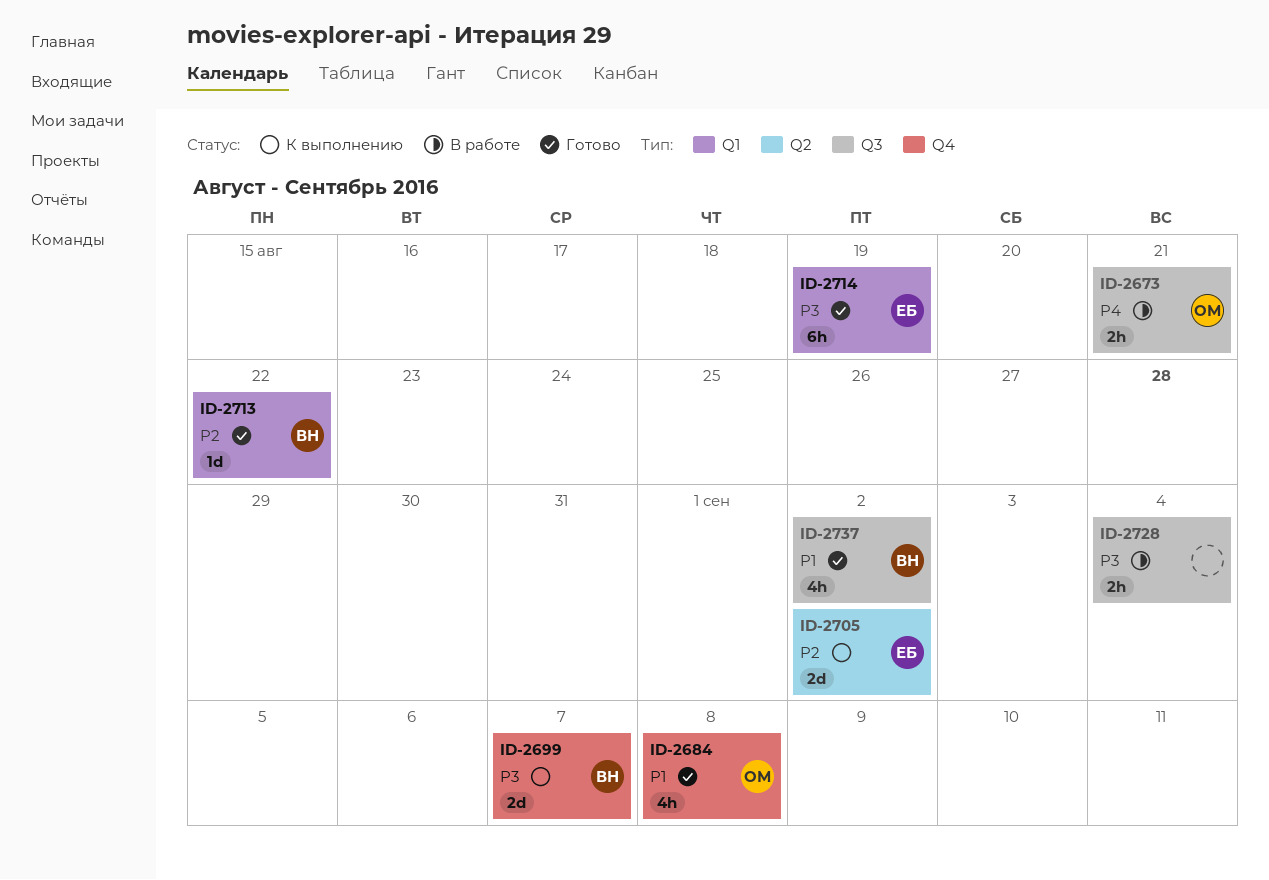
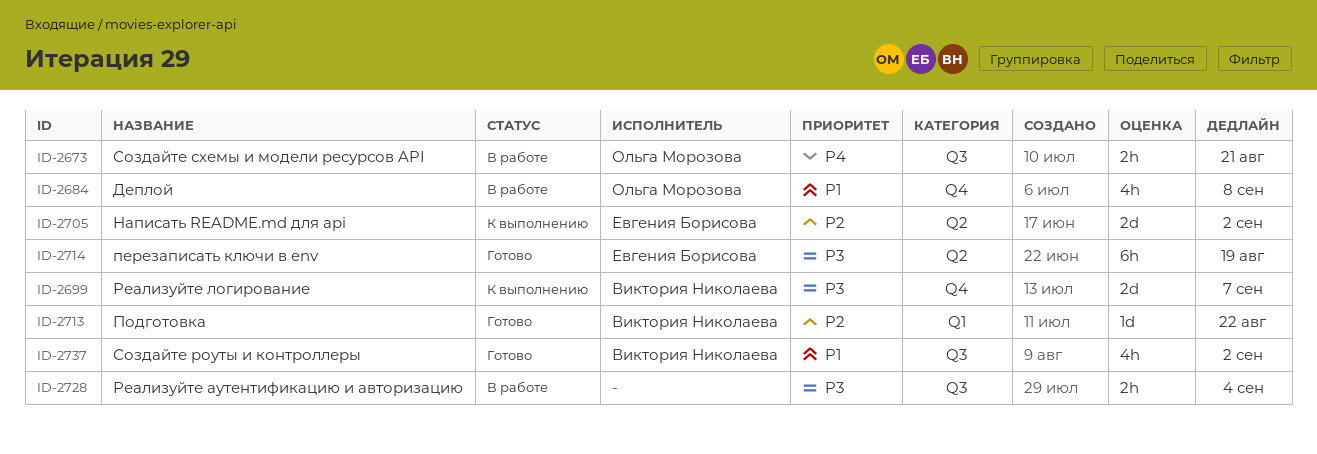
ID-2684, status: Готово -> В работе
ID-2714, label: Q1 -> Q2

